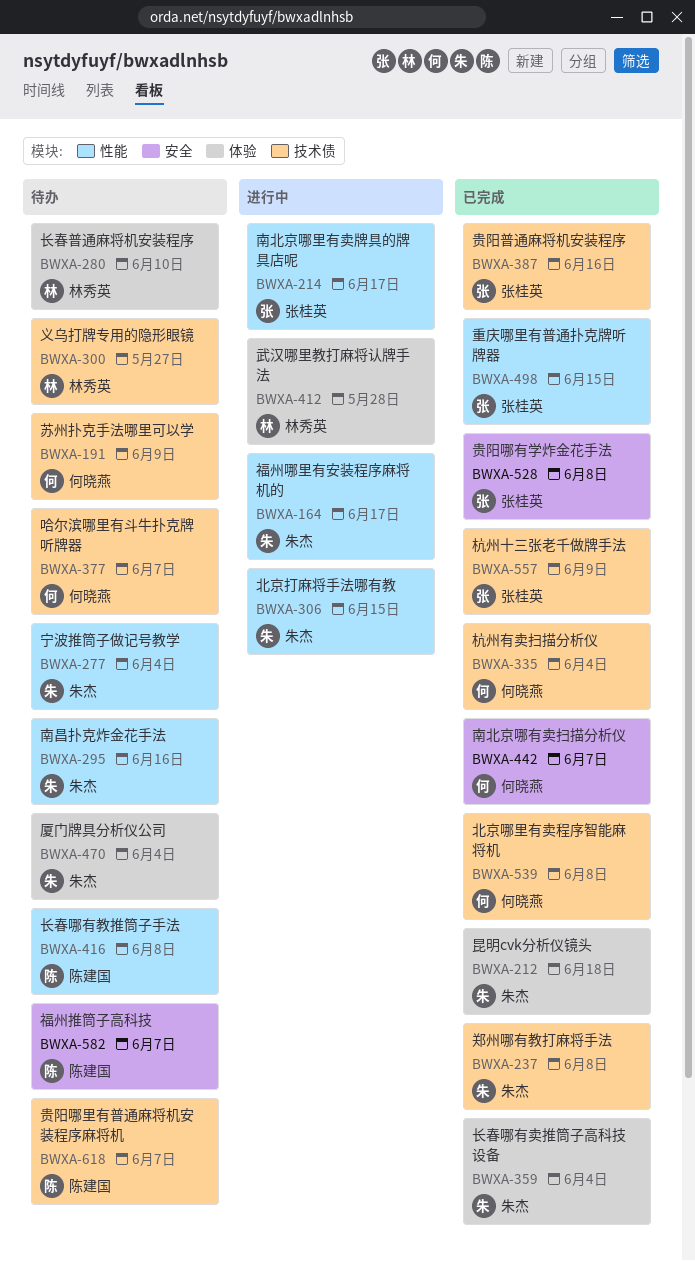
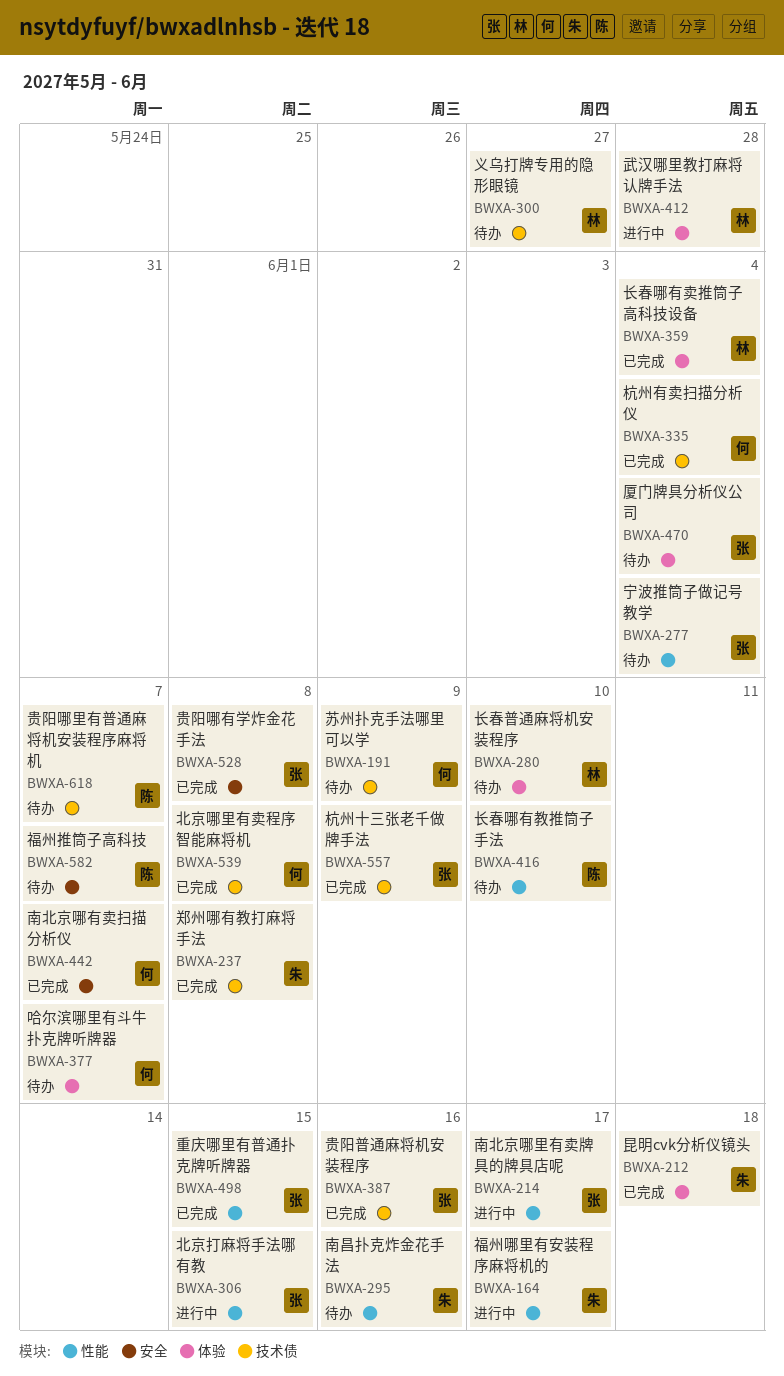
BWXA-277, owner: 朱杰 -> 张桂英
BWXA-306, owner: 朱杰 -> 张桂英
BWXA-359, owner: 朱杰 -> 林秀英
BWXA-377, label: 技术债 -> 体验
BWXA-416, due: Jun 8 -> Jun 10
BWXA-470, owner: 朱杰 -> 张桂英

